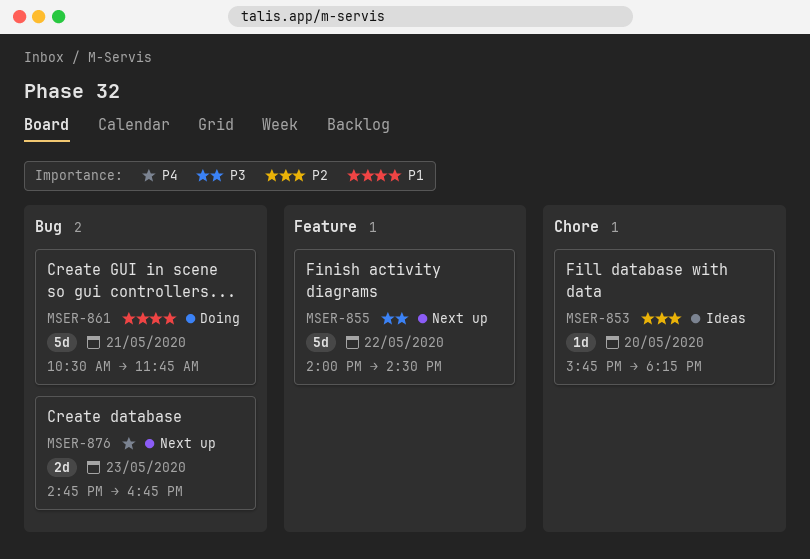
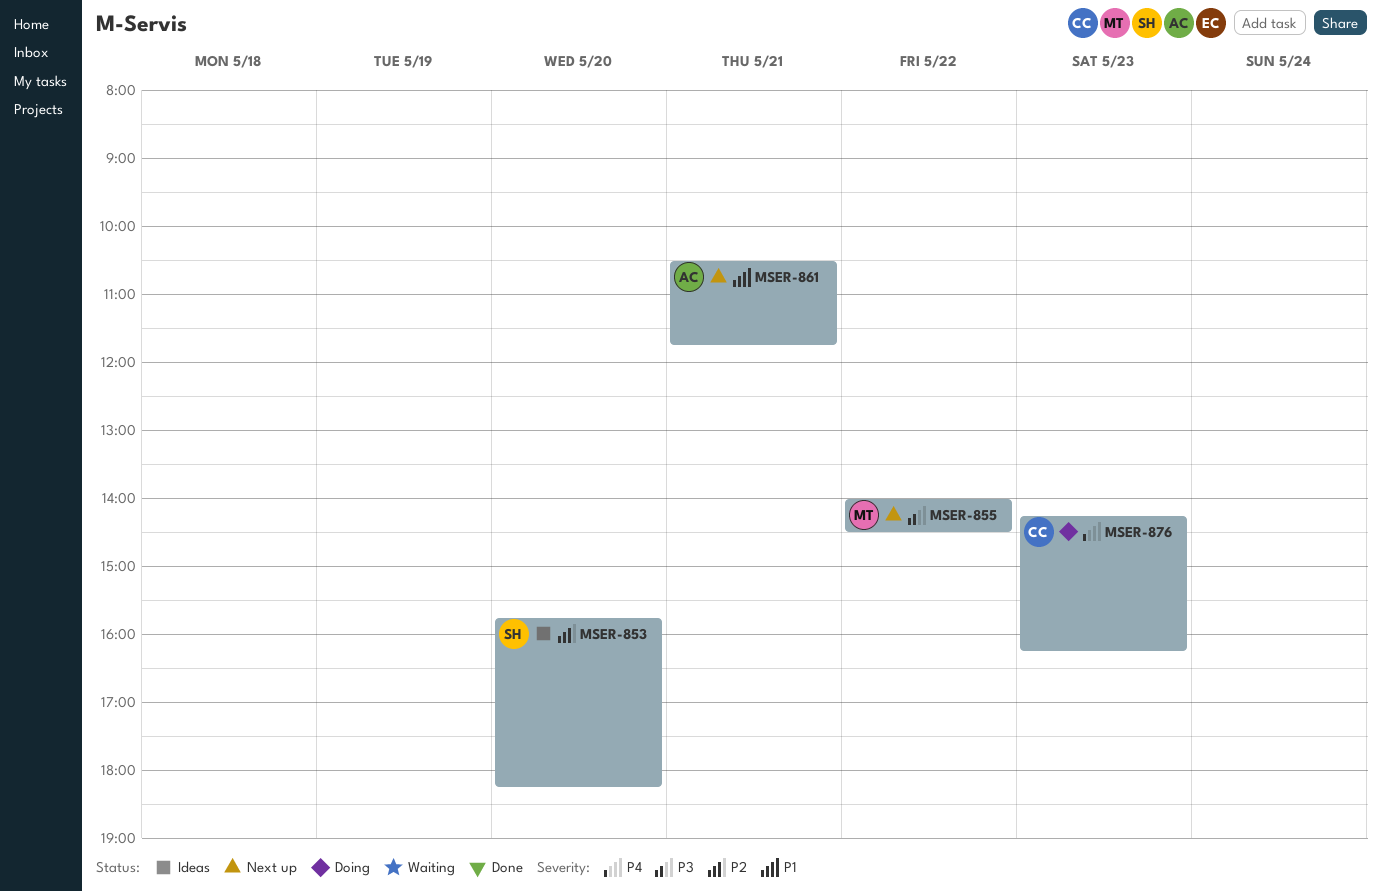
MSER-861, status: Doing -> Next up
MSER-876, status: Next up -> Doing
MSER-876, begins: 14:45 -> 14:15
MSER-876, ends: 16:45 -> 16:15

